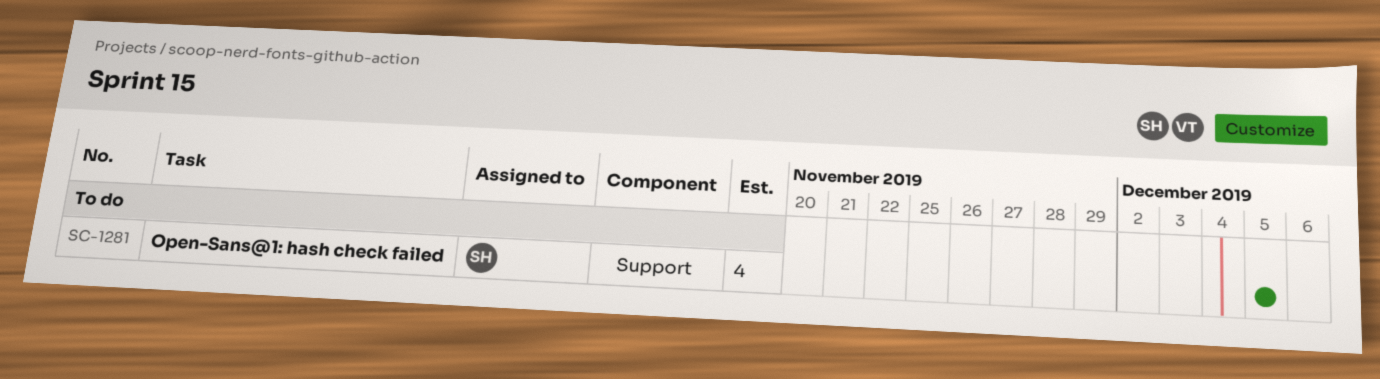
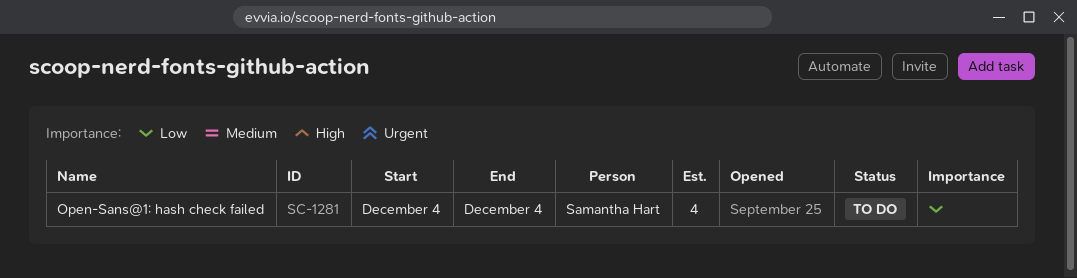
SC-1281, start: Dec 5 -> Dec 4
SC-1281, due: Dec 5 -> Dec 4

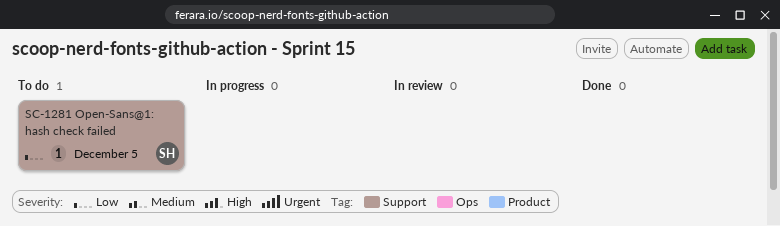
SC-1281, estimate: 4 -> 1
SC-1281, due: Dec 4 -> Dec 5

